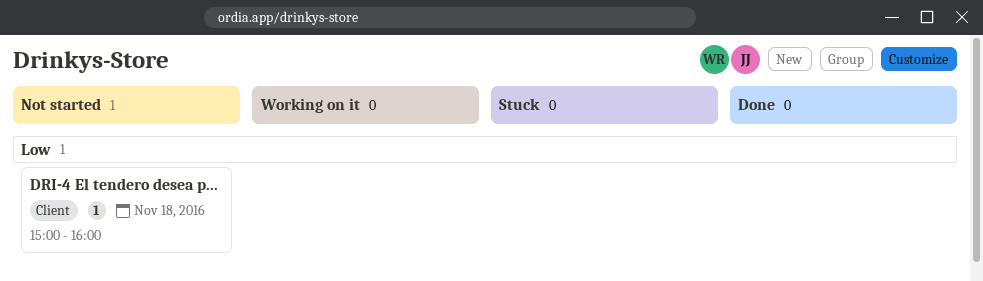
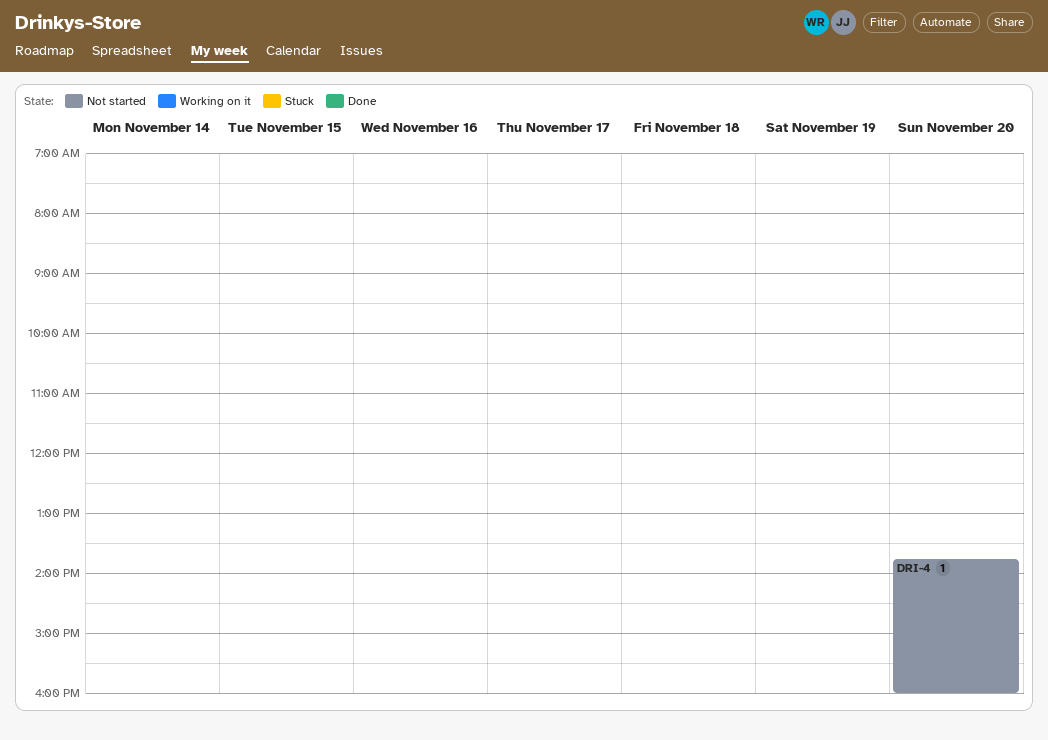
DRI-4, day: Nov 18 -> Nov 20
DRI-4, begins: 15:00 -> 13:45

